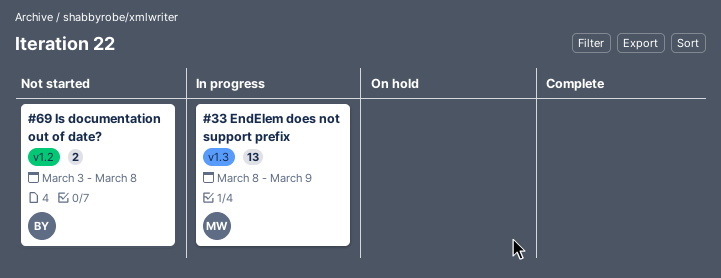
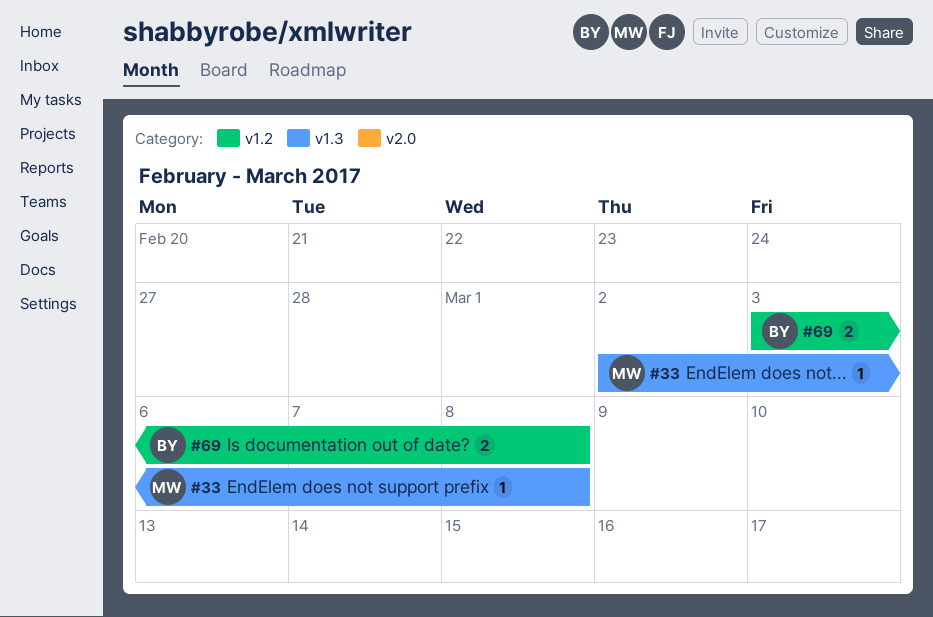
#33, estimate: 13 -> 1
#33, start: Mar 8 -> Mar 2
#33, due: Mar 9 -> Mar 8

